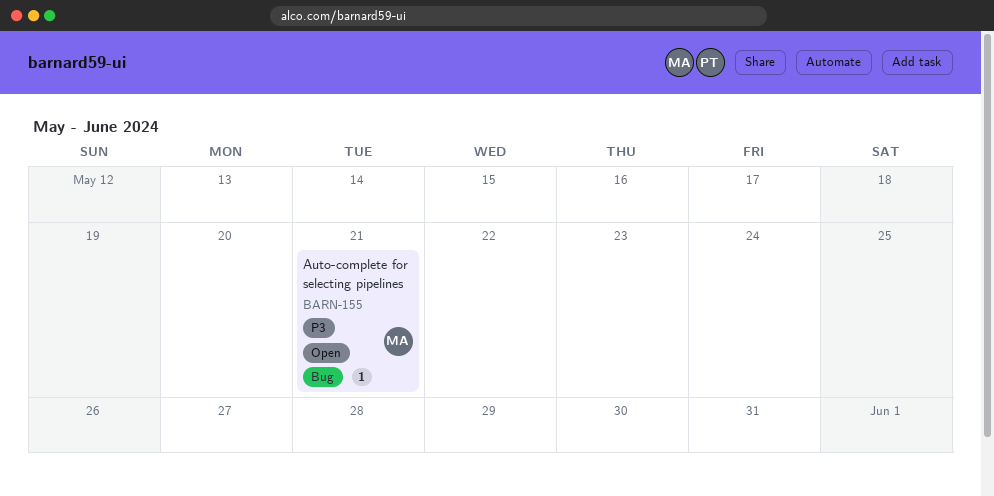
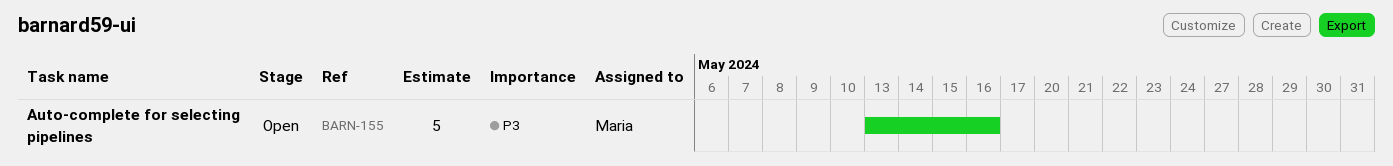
BARN-155, estimate: 1 -> 5
BARN-155, due: May 21 -> May 16

